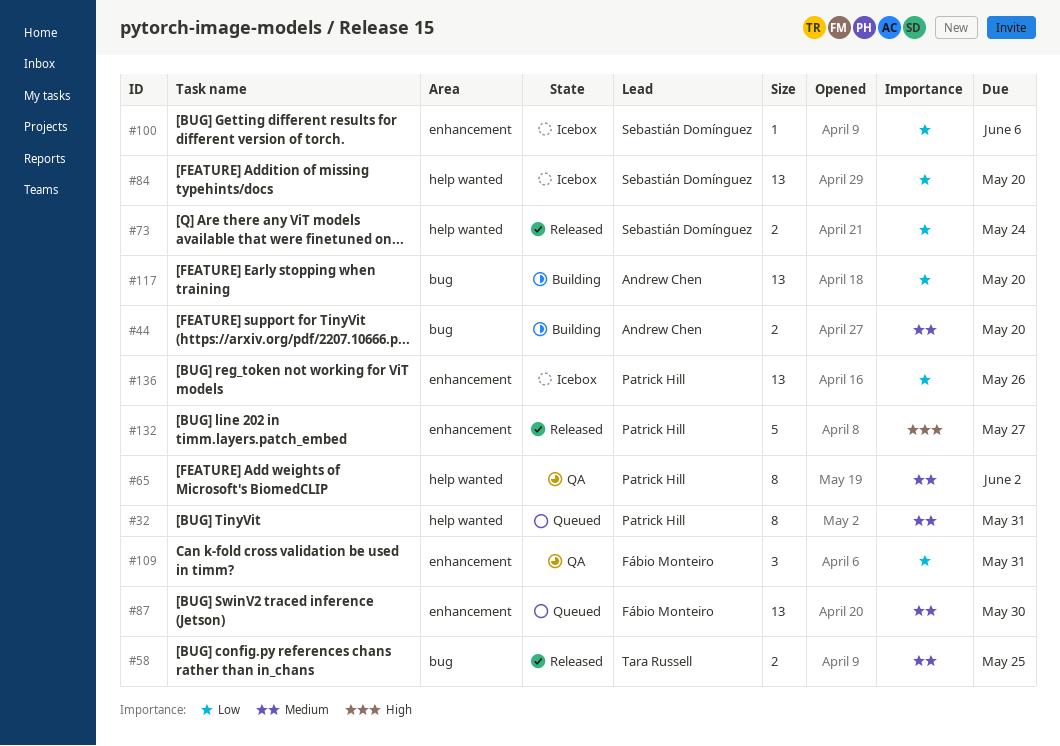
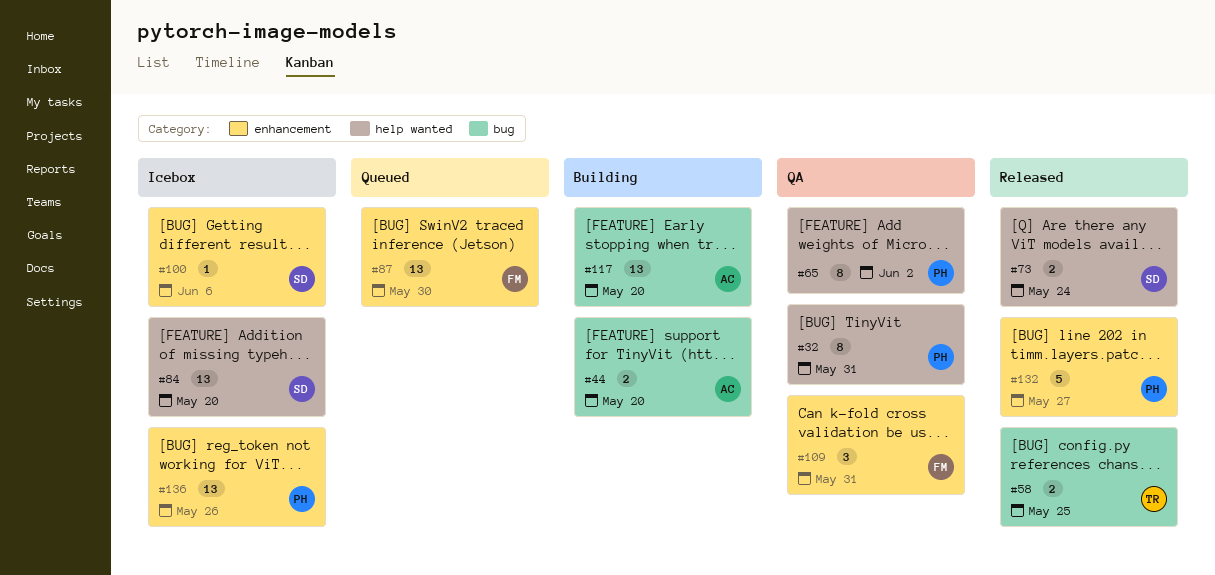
#32, status: Queued -> QA

